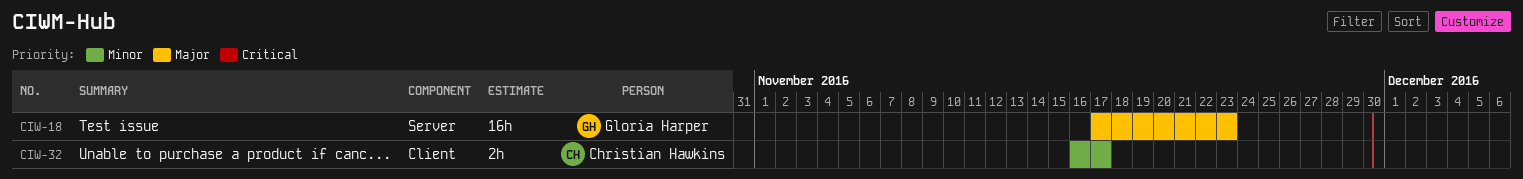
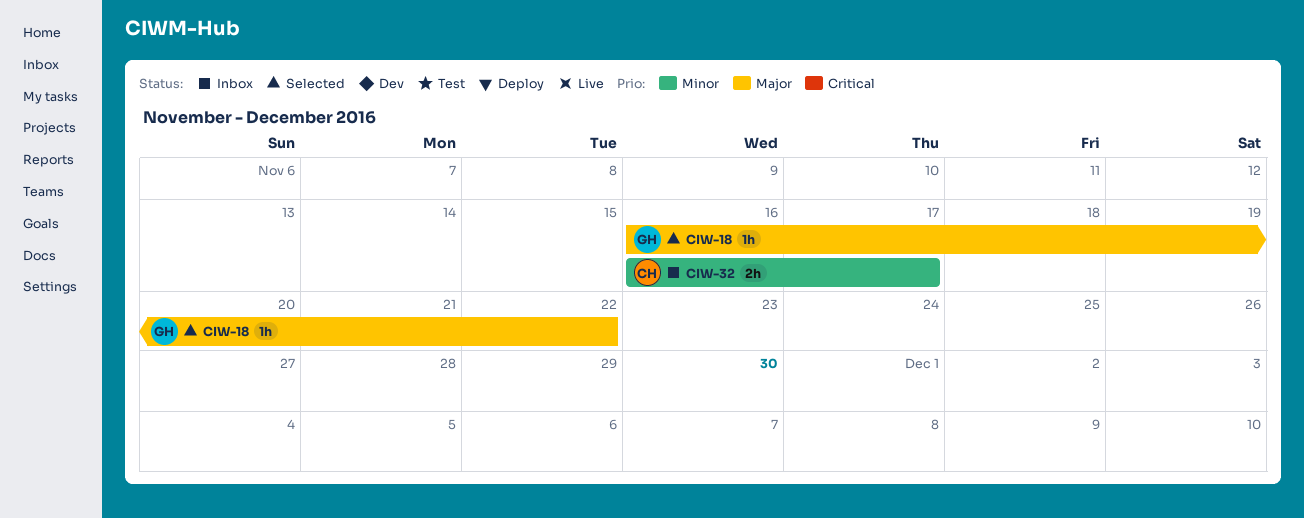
CIW-18, estimate: 16h -> 1h
CIW-18, start: Nov 17 -> Nov 16
CIW-18, due: Nov 23 -> Nov 22

